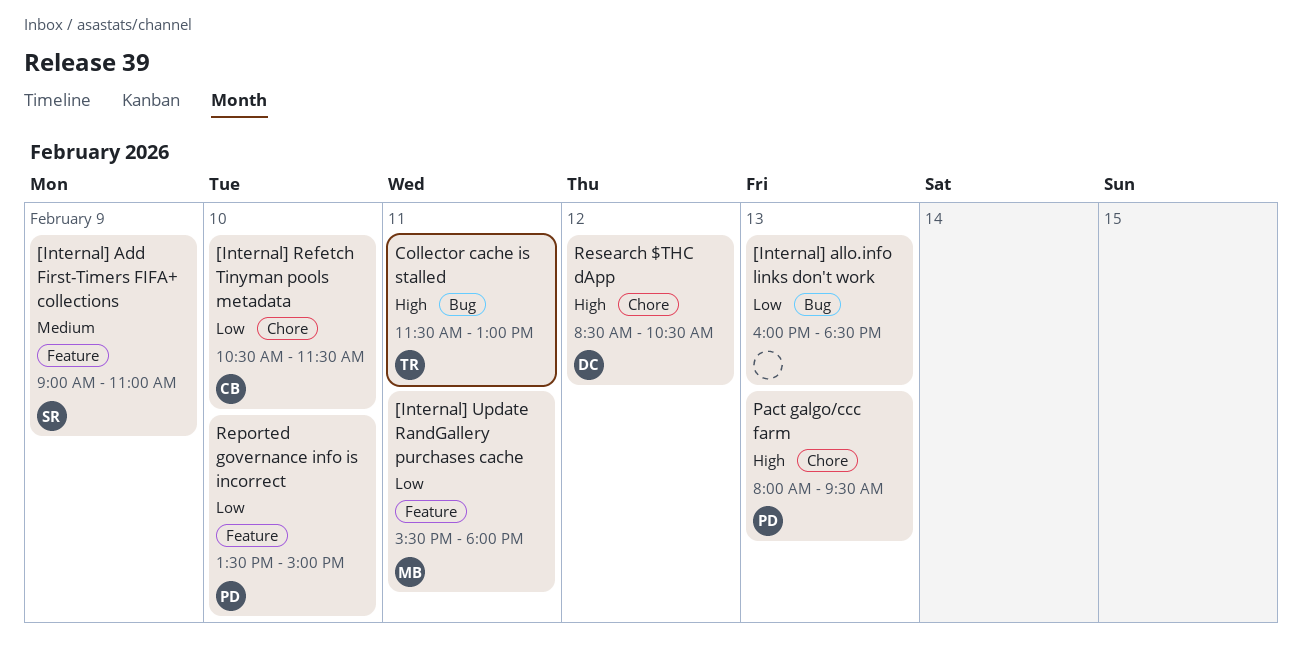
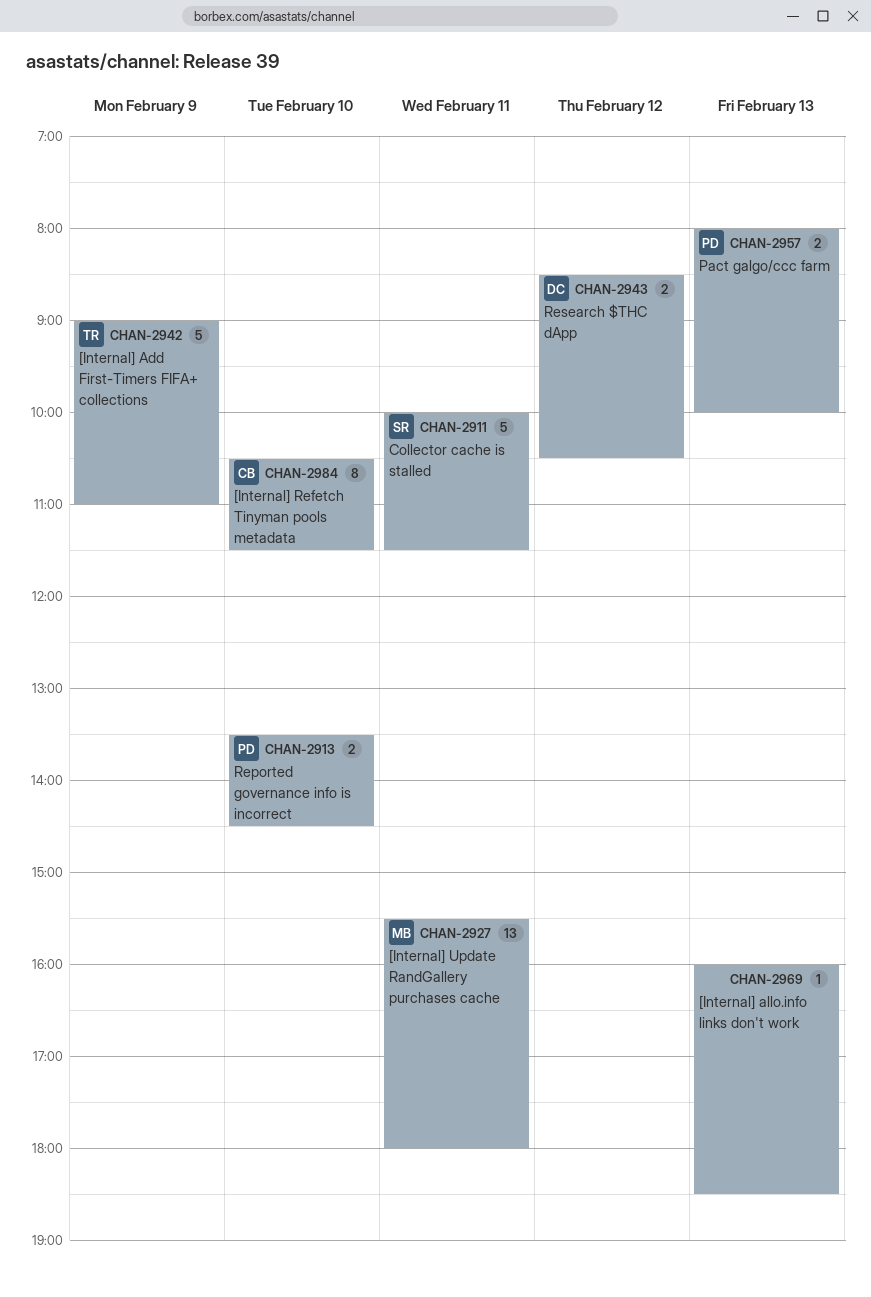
[Internal] Add First-Timers FIFA+ collections, owner: SR -> TR
Collector cache is stalled, owner: TR -> SR
Collector cache is stalled, begins: 11:30 -> 10:00
Collector cache is stalled, ends: 13:00 -> 11:30
Pact galgo/ccc farm, ends: 09:30 -> 10:00
Reported governance info is incorrect, ends: 15:00 -> 14:30

